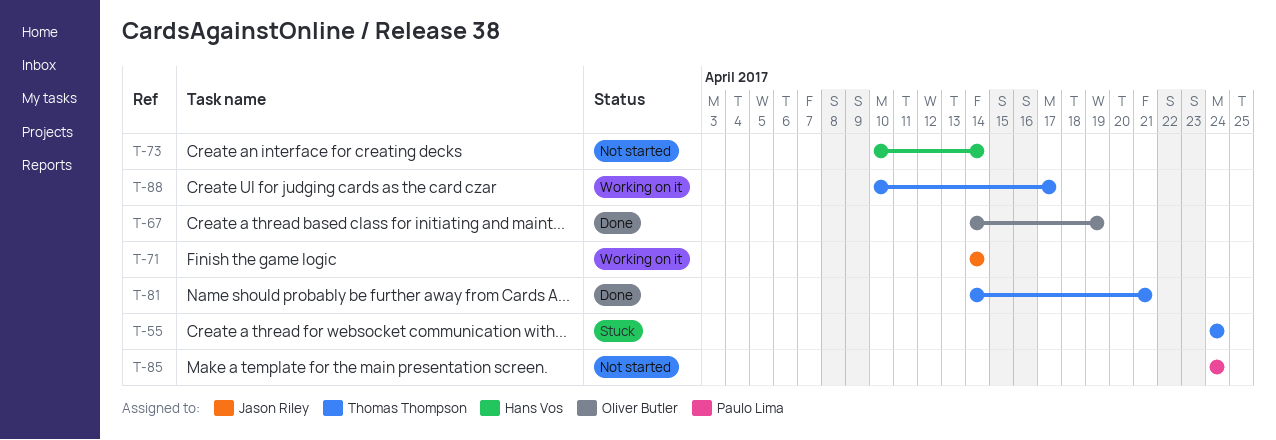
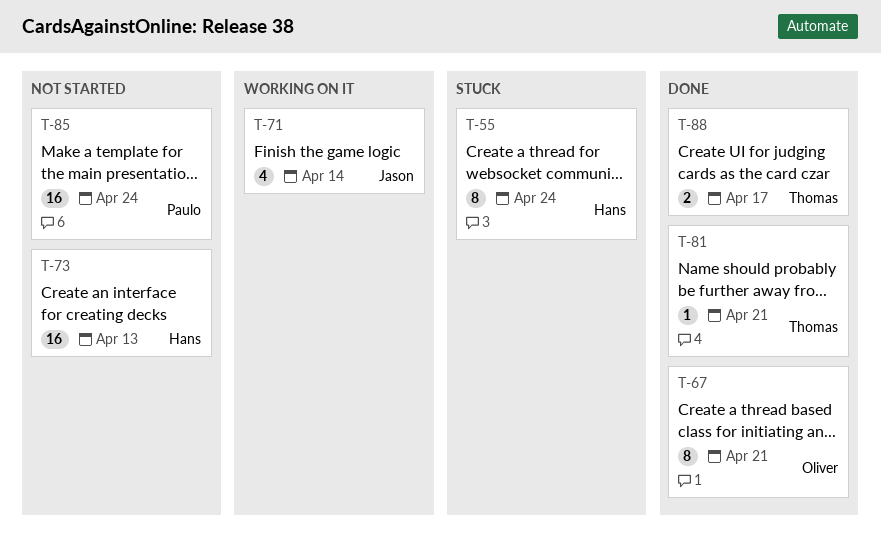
T-55, owner: Thomas Thompson -> Hans Vos
T-67, due: Apr 19 -> Apr 21
T-73, due: Apr 14 -> Apr 13
T-88, status: Working on it -> Done

